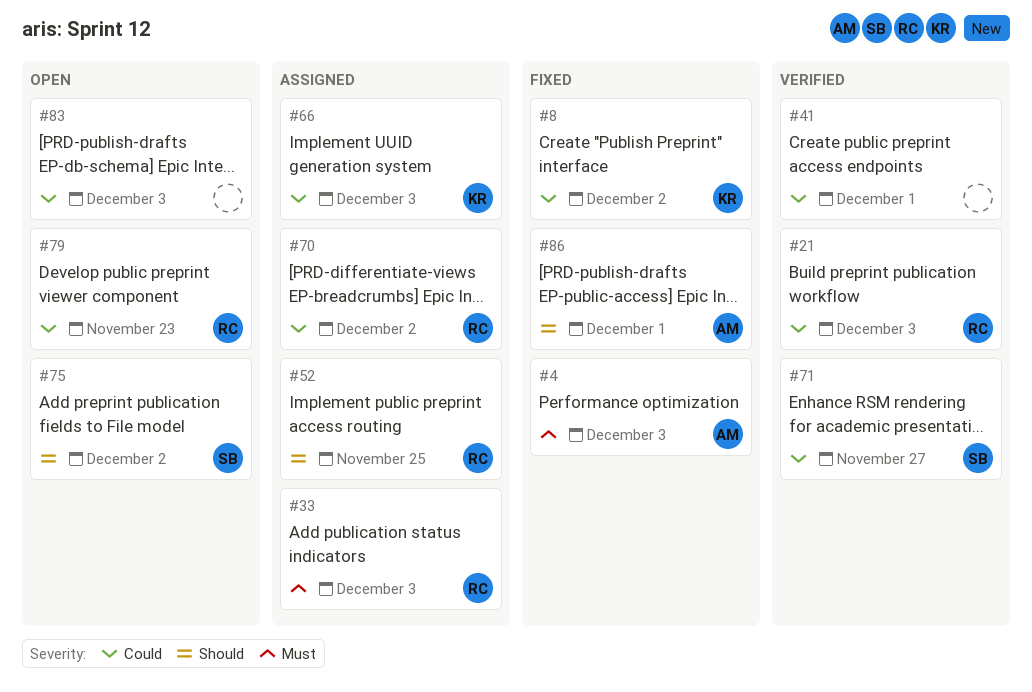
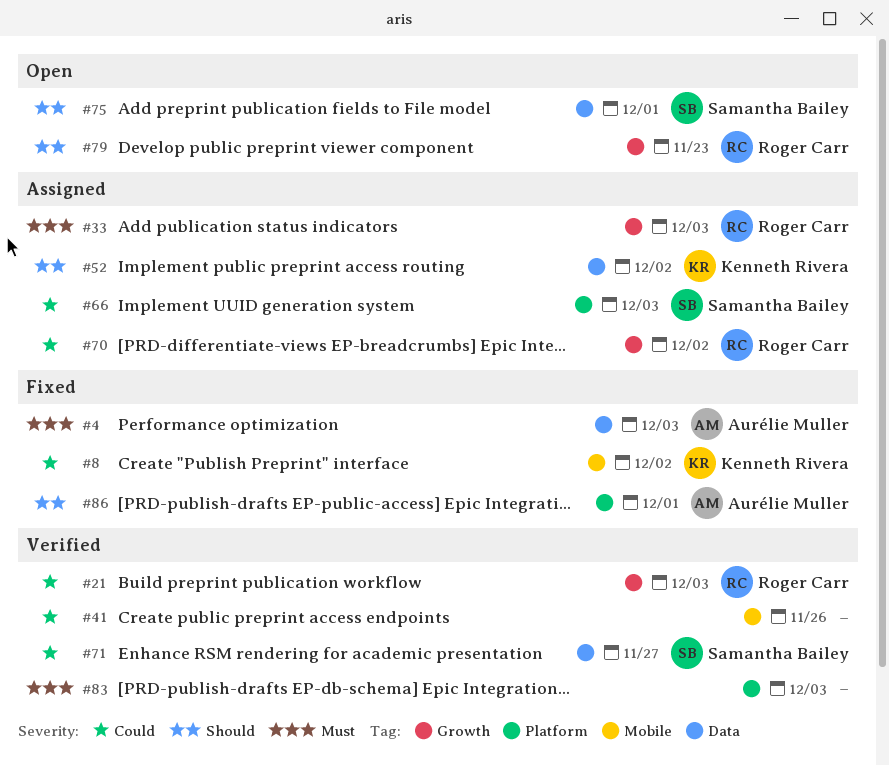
#41, due: Dec 1 -> Nov 26
#52, owner: Roger Carr -> Kenneth Rivera
#52, due: Nov 25 -> Dec 2
#66, owner: Kenneth Rivera -> Samantha Bailey
#75, due: Dec 2 -> Dec 1
#79, priority: Could -> Should
#83, status: Open -> Verified
#83, priority: Could -> Must

